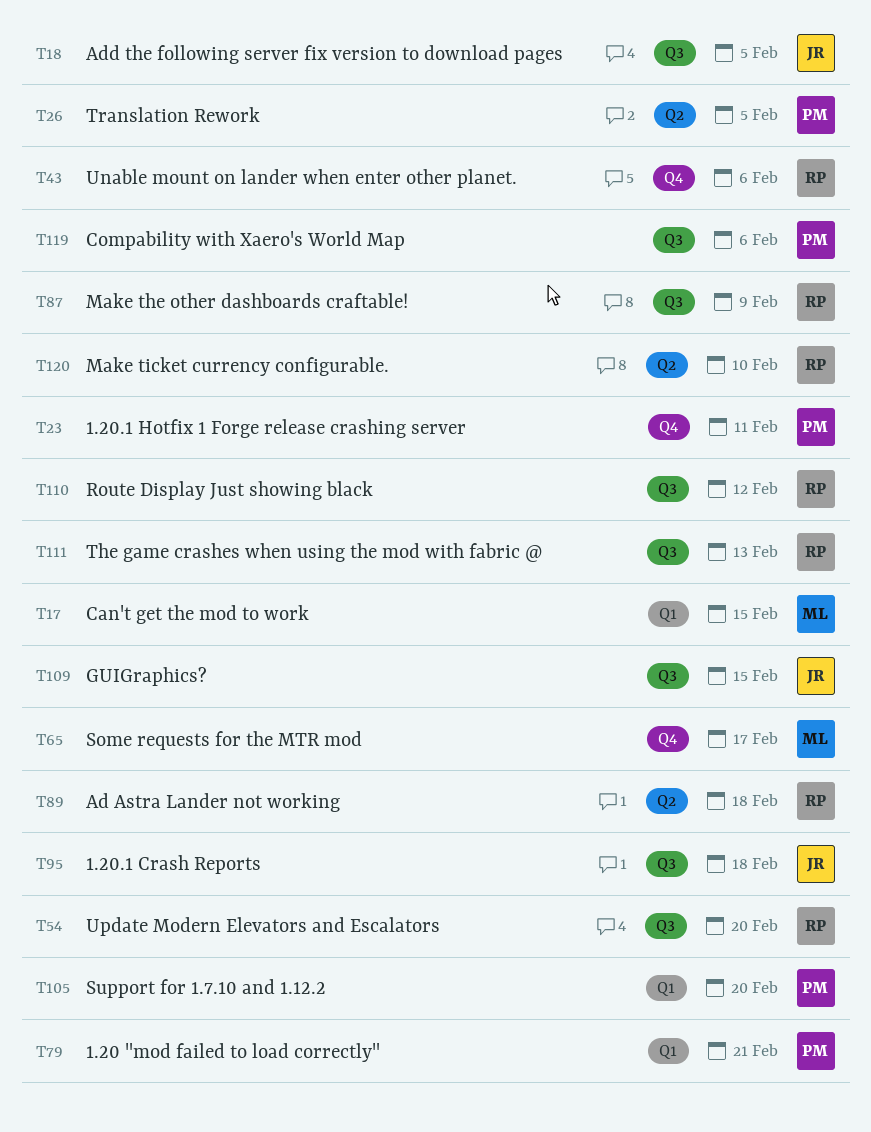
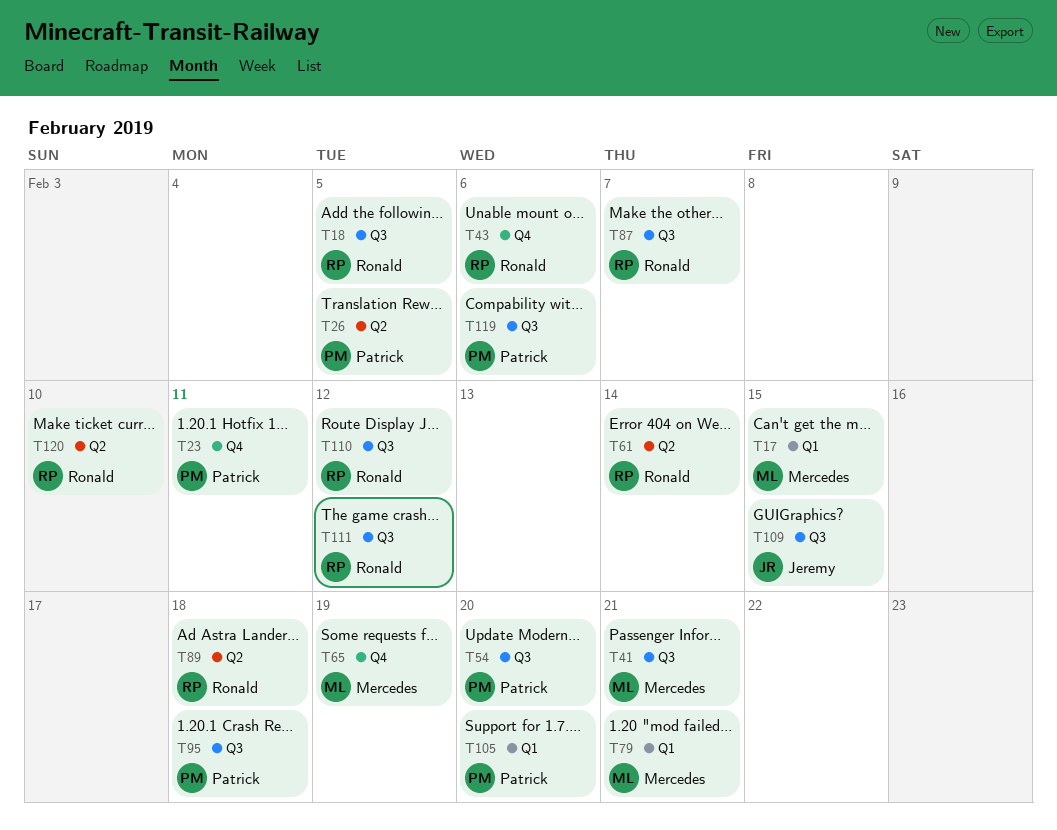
T18, owner: Jeremy -> Ronald
T41: none -> present
T54, owner: Ronald -> Patrick
T61: none -> present
T65, due: Feb 17 -> Feb 19
T79, owner: Patrick -> Mercedes
T87, due: Feb 9 -> Feb 7
T95, owner: Jeremy -> Patrick
T111, due: Feb 13 -> Feb 12

